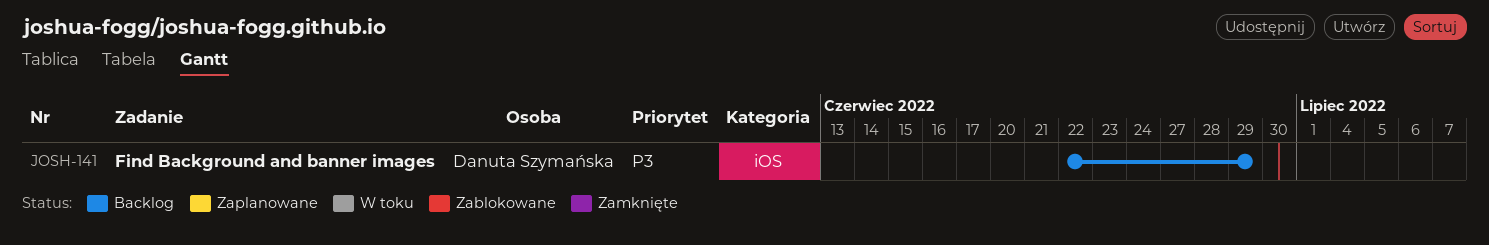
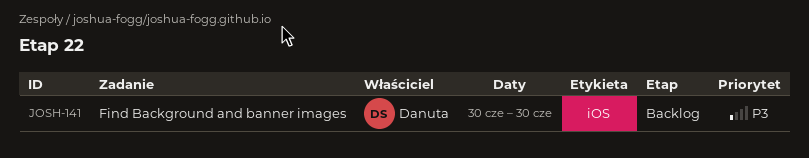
JOSH-141, start: Jun 22 -> Jun 30
JOSH-141, due: Jun 29 -> Jun 30

